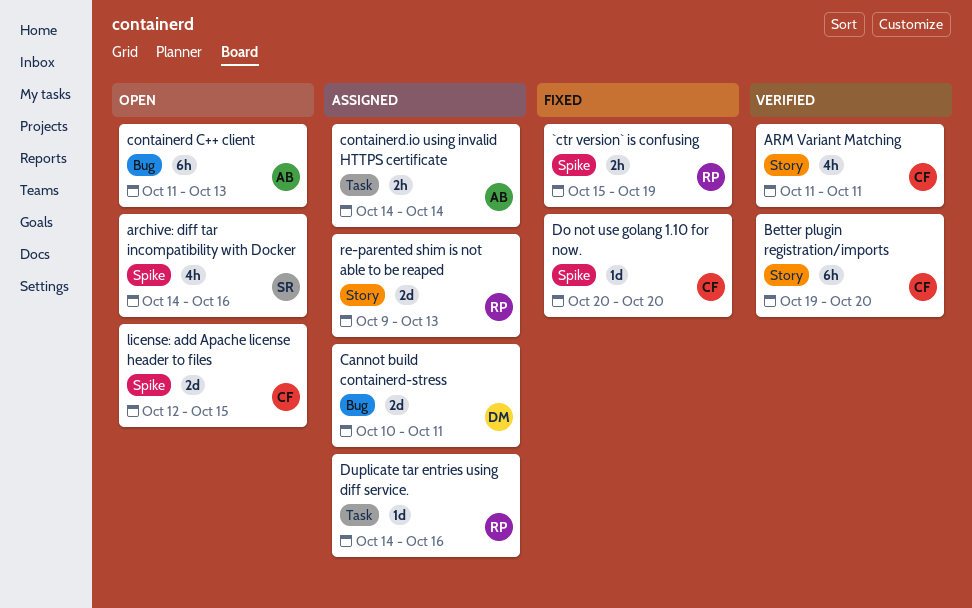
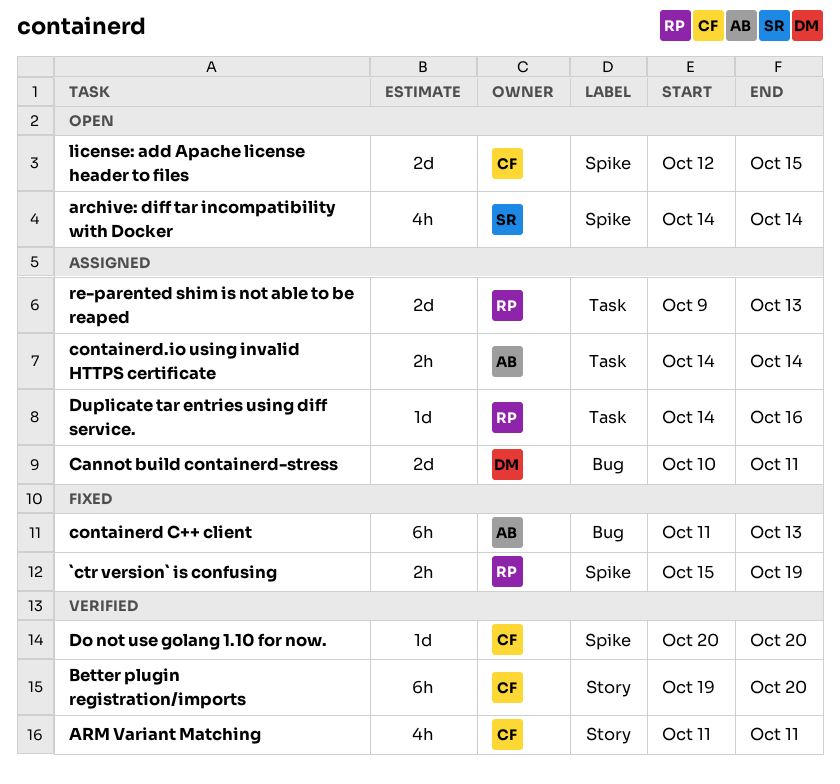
archive: diff tar incompatibility with Docker, due: Oct 16 -> Oct 14
containerd C++ client, status: Open -> Fixed
Do not use golang 1.10 for now., status: Fixed -> Verified
re-parented shim is not able to be reaped, label: Story -> Task

